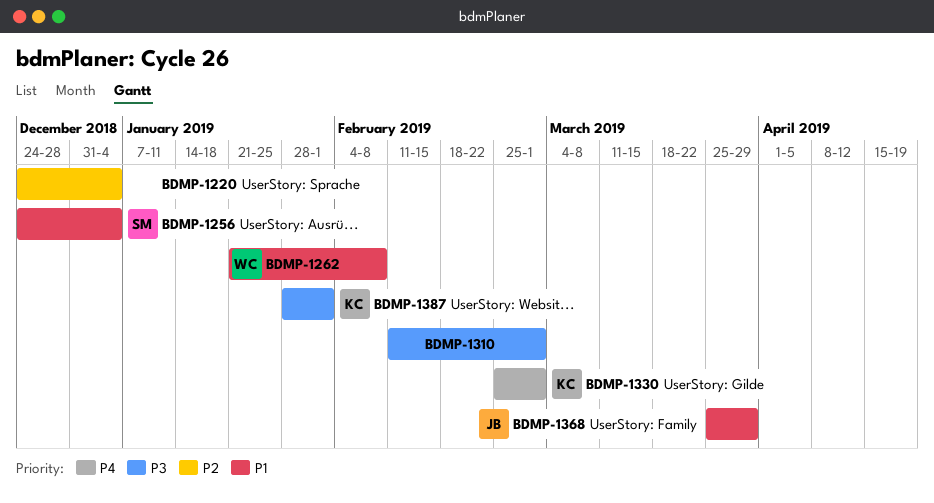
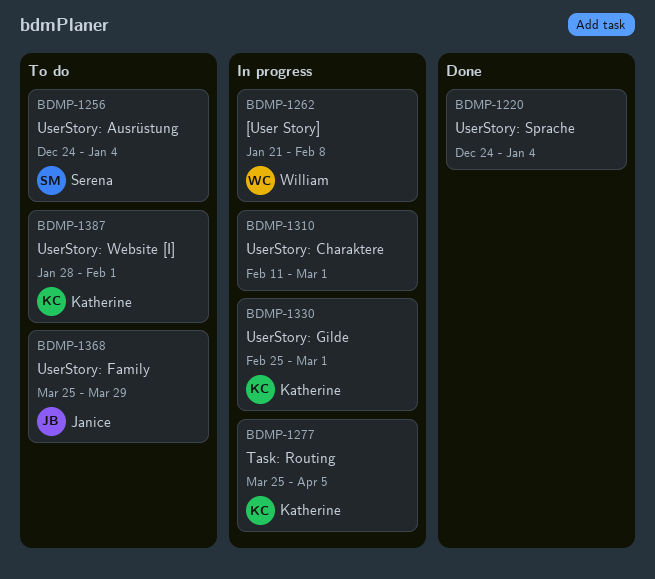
BDMP-1277: none -> present

